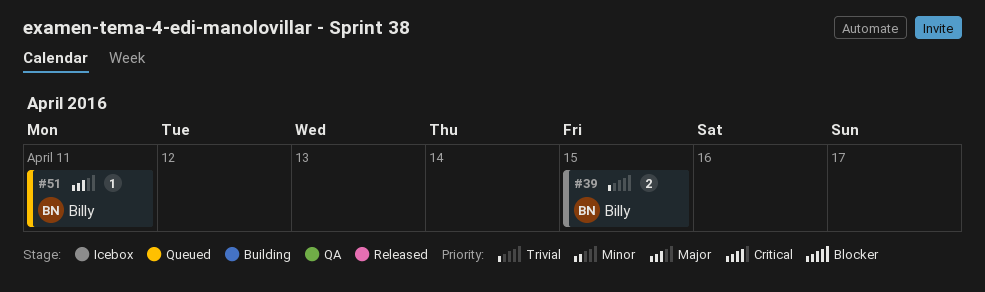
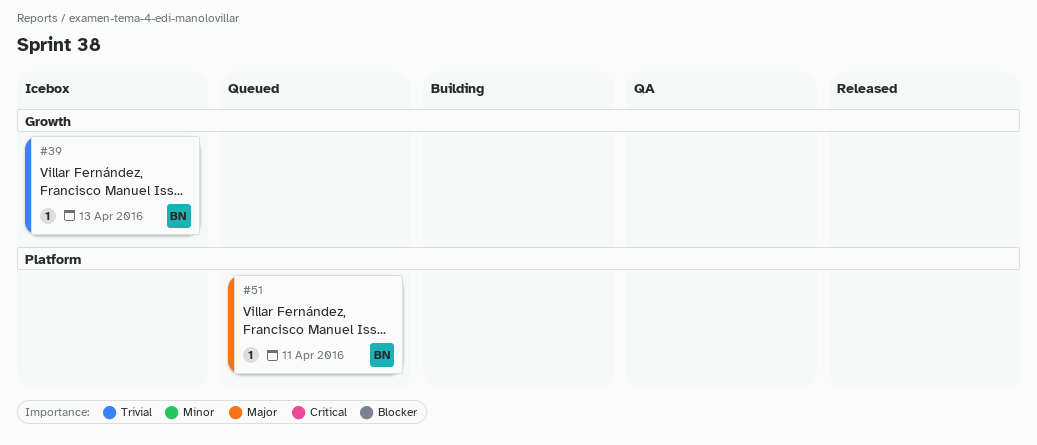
#39, estimate: 2 -> 1
#39, due: Apr 15 -> Apr 13

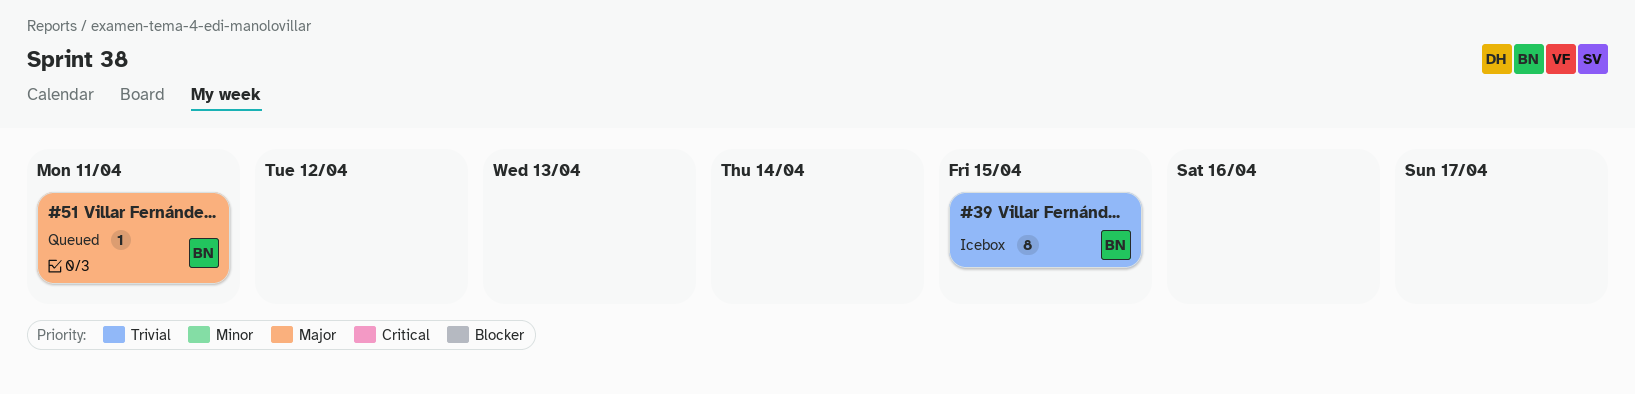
#39, estimate: 1 -> 8
#39, due: Apr 13 -> Apr 15

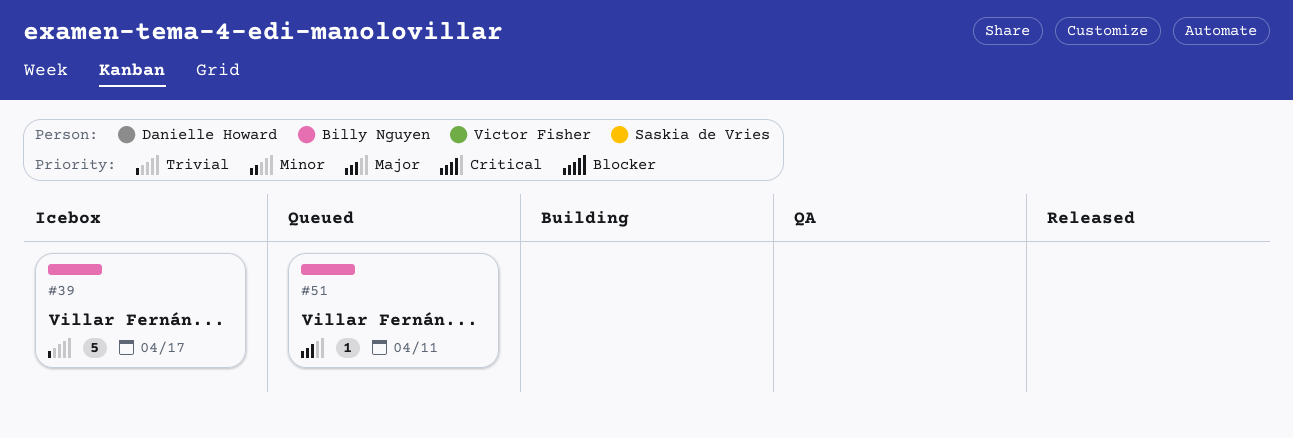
#39, estimate: 8 -> 5
#39, due: Apr 15 -> Apr 17

